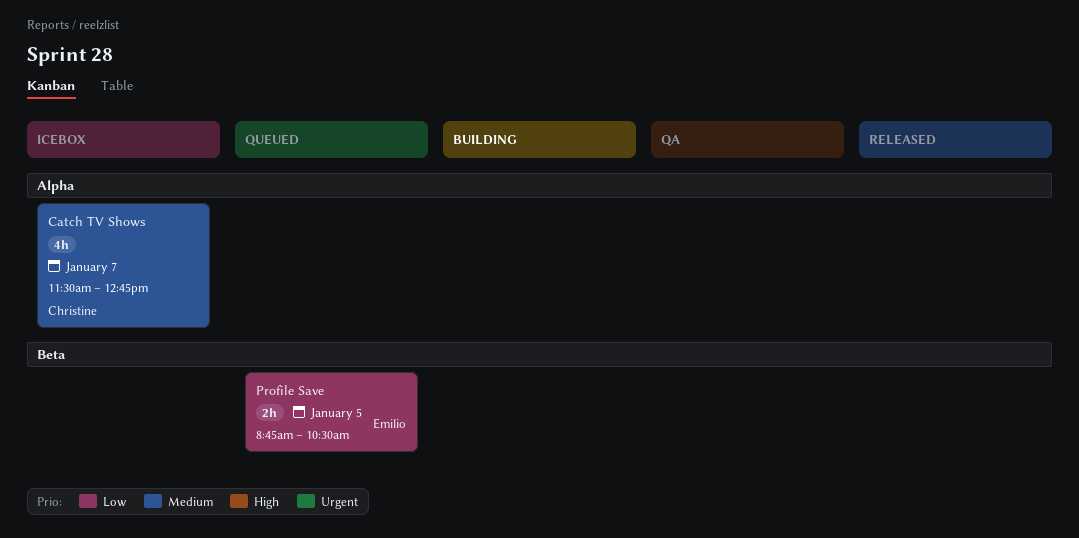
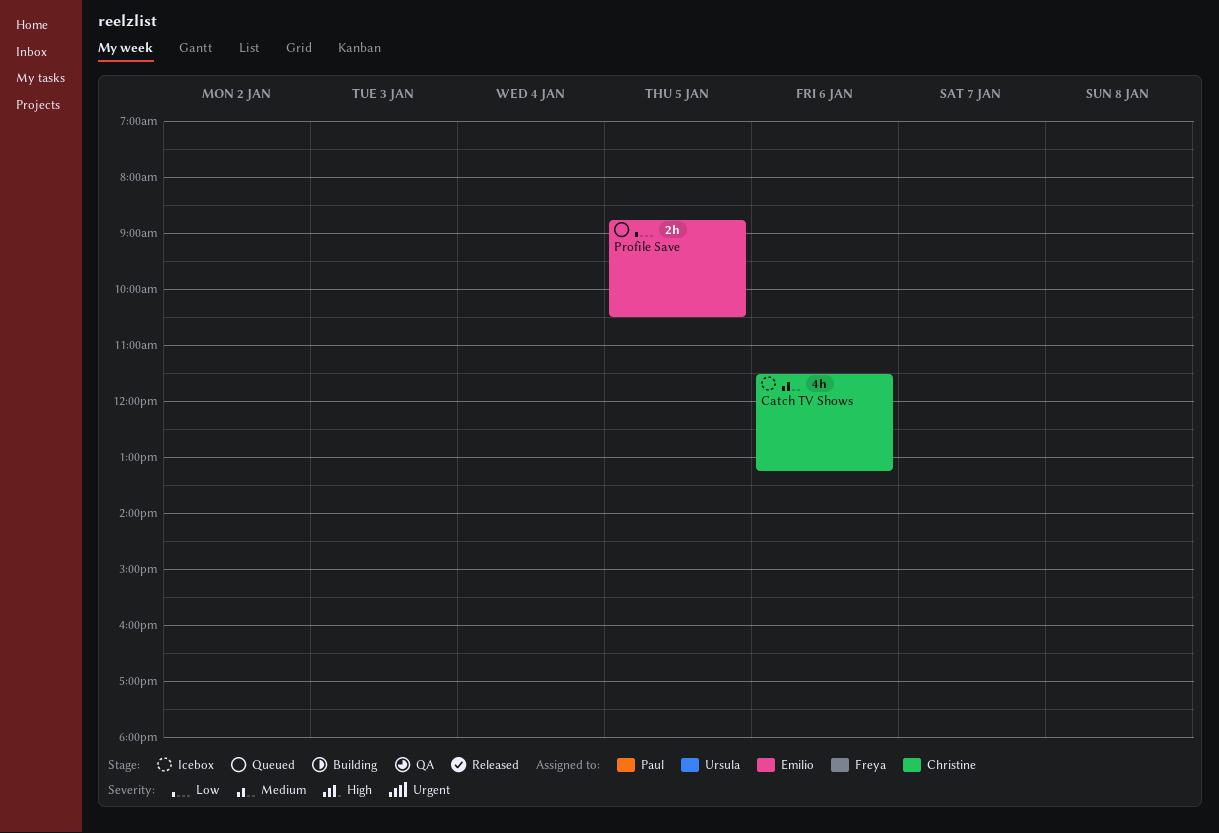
Catch TV Shows, day: Jan 7 -> Jan 6
Catch TV Shows, ends: 12:45 -> 13:15

